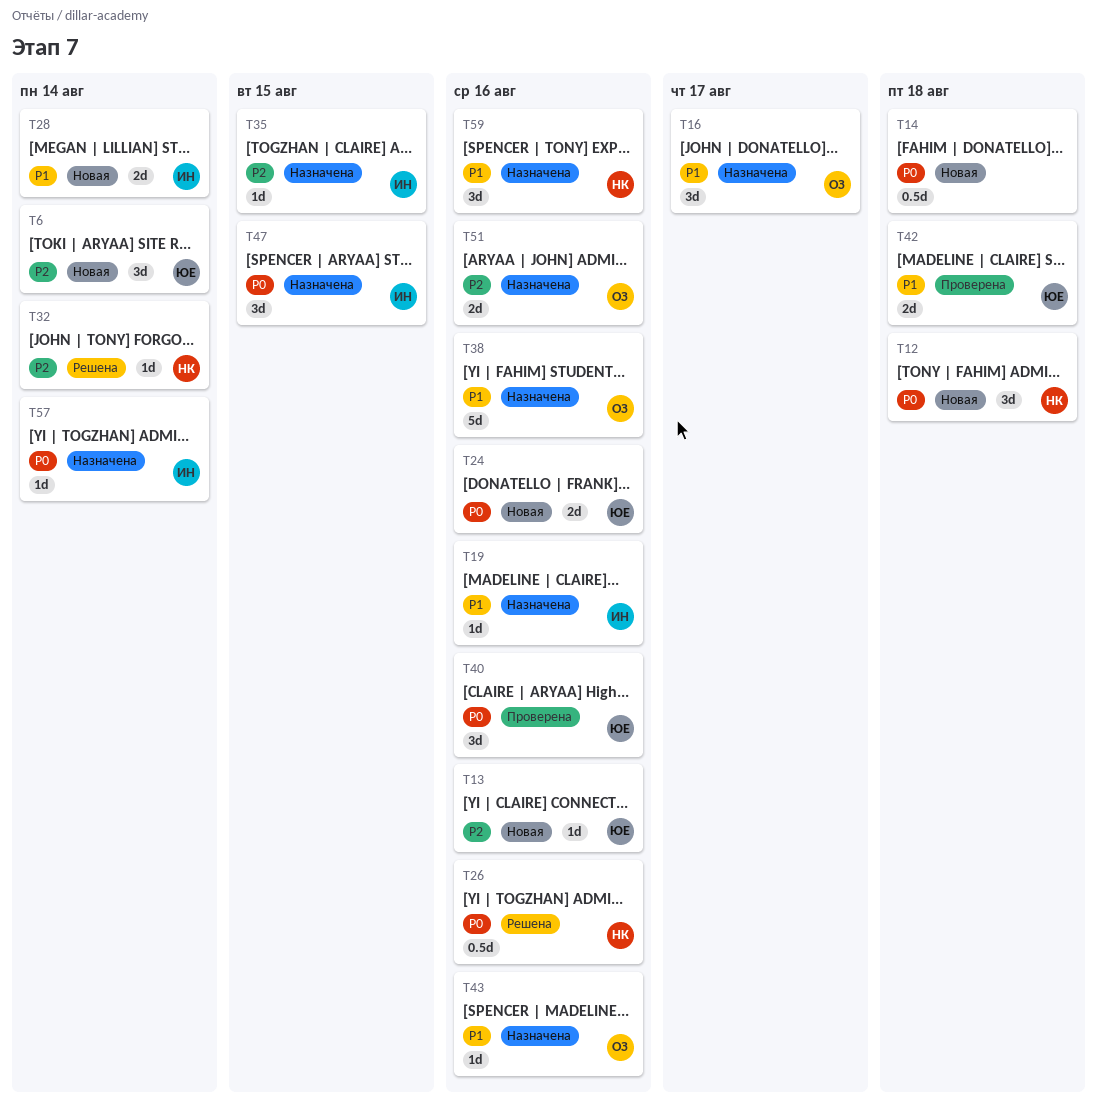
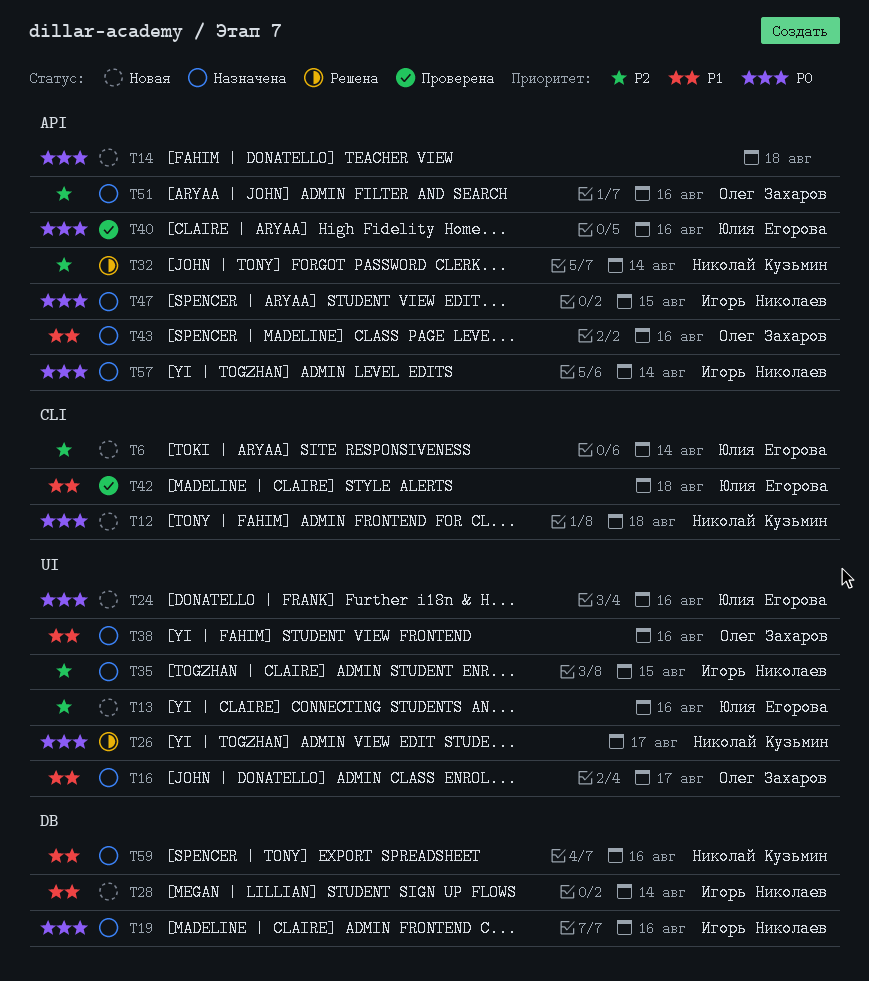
T19, priority: P1 -> P0
T26, due: Aug 16 -> Aug 17

